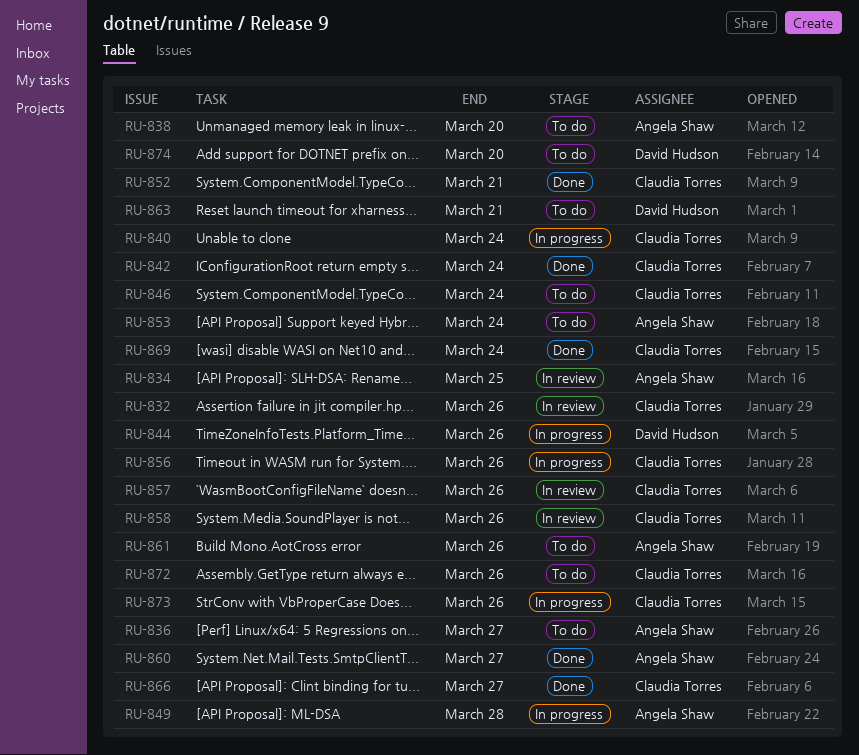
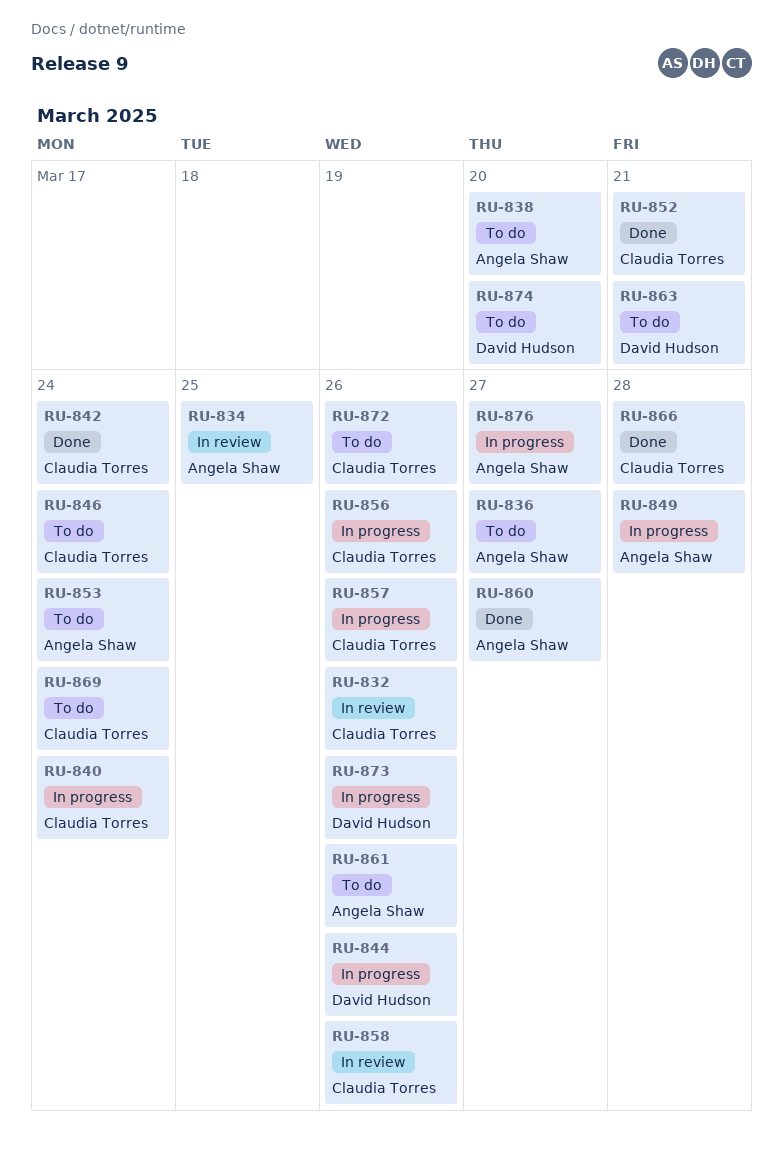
RU-857, status: In review -> In progress
RU-866, due: Mar 27 -> Mar 28
RU-869, status: Done -> To do
RU-873, owner: Claudia Torres -> David Hudson
RU-876: none -> present

